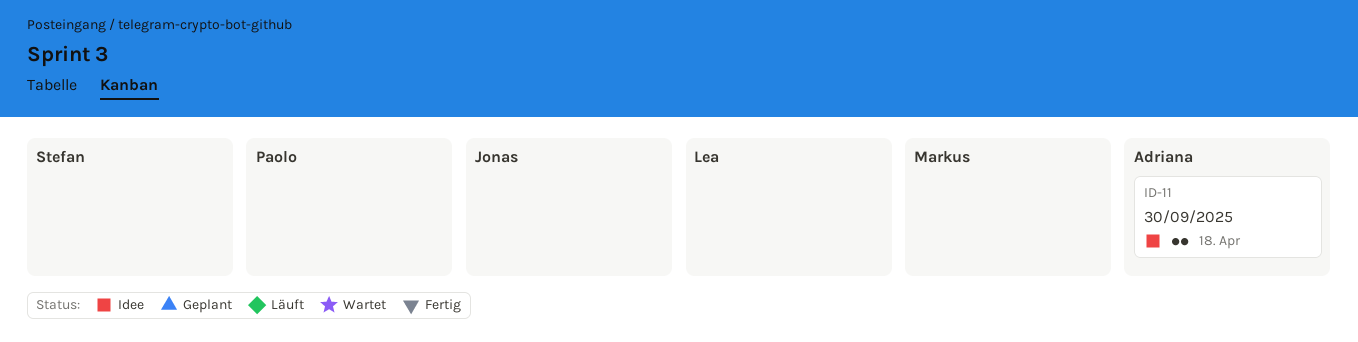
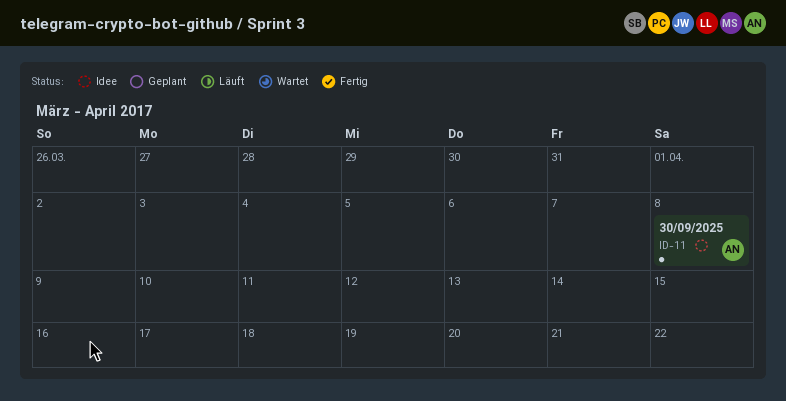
ID-11, estimate: 2 -> 1
ID-11, due: Apr 18 -> Apr 8

